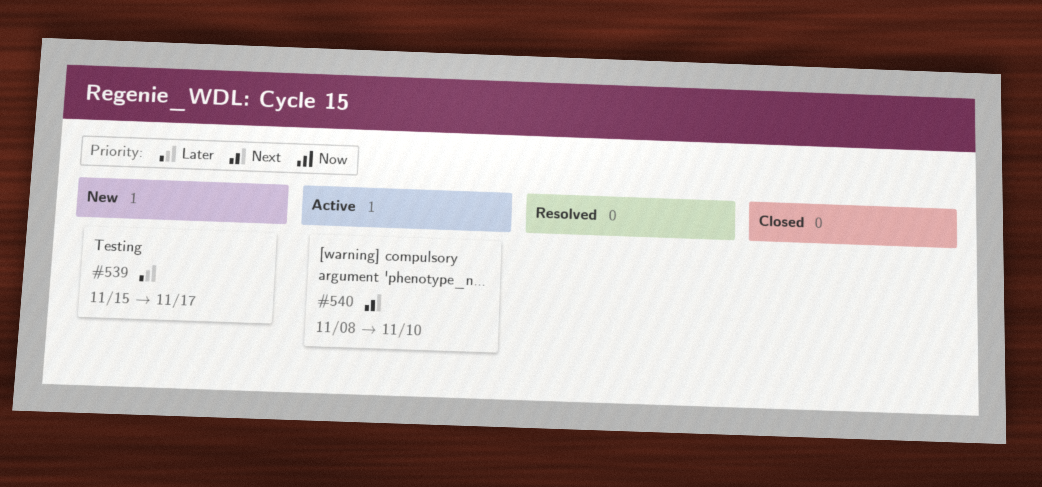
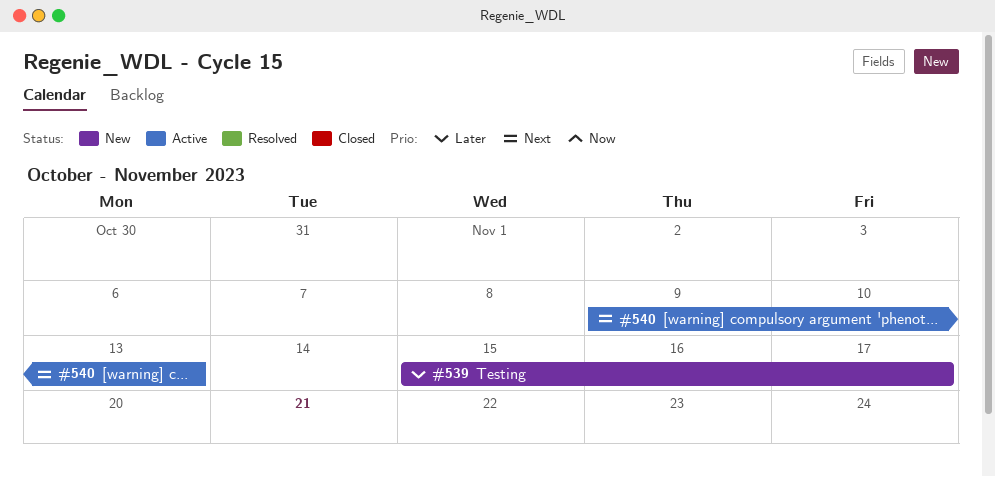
#540, start: Nov 8 -> Nov 9
#540, due: Nov 10 -> Nov 13

